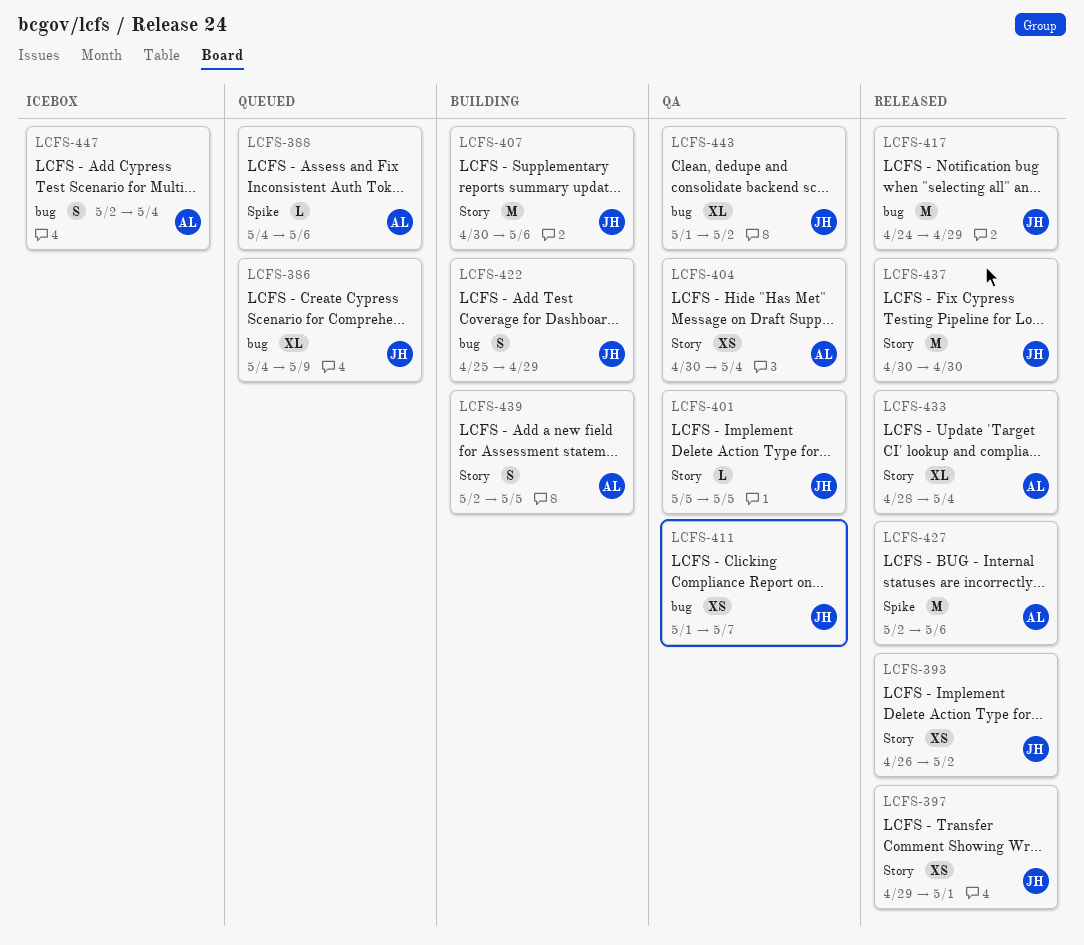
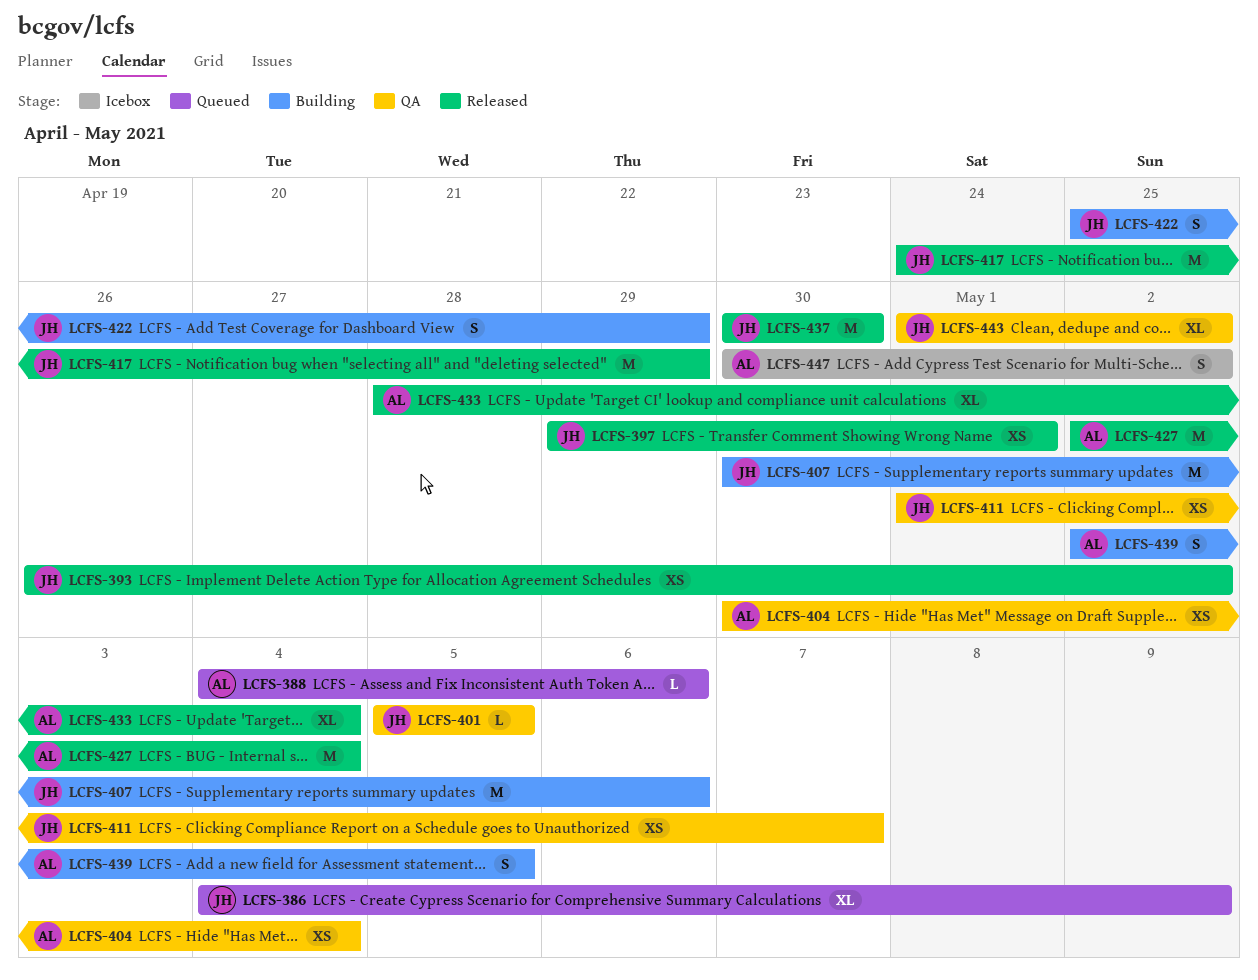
LCFS-427, due: May 6 -> May 4
LCFS-447, start: May 2 -> Apr 30
LCFS-447, due: May 4 -> May 2

